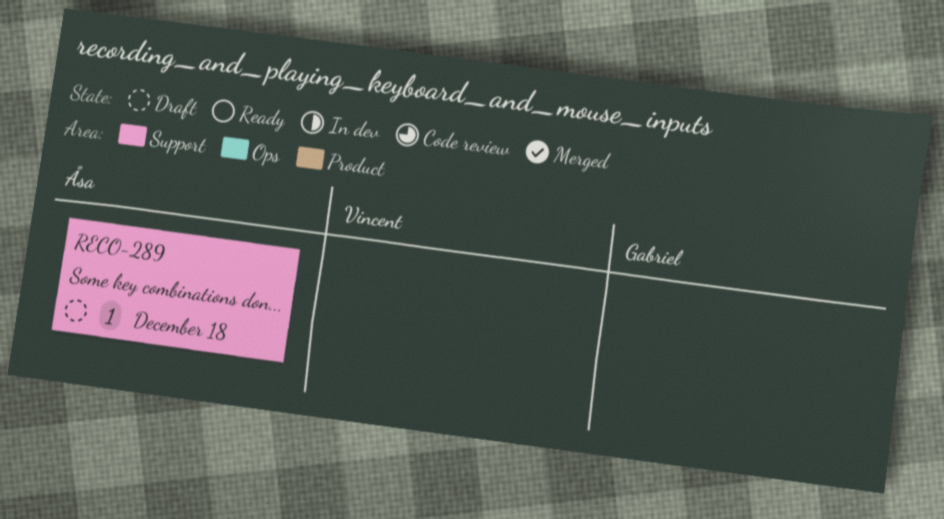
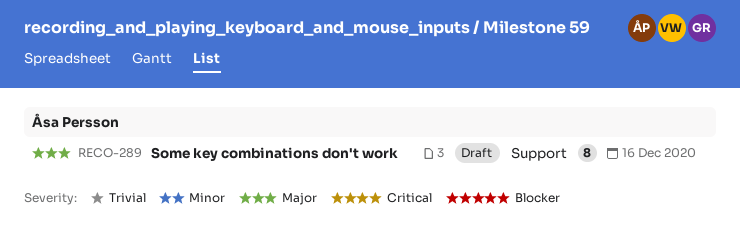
RECO-289, estimate: 1 -> 8
RECO-289, due: Dec 18 -> Dec 16

